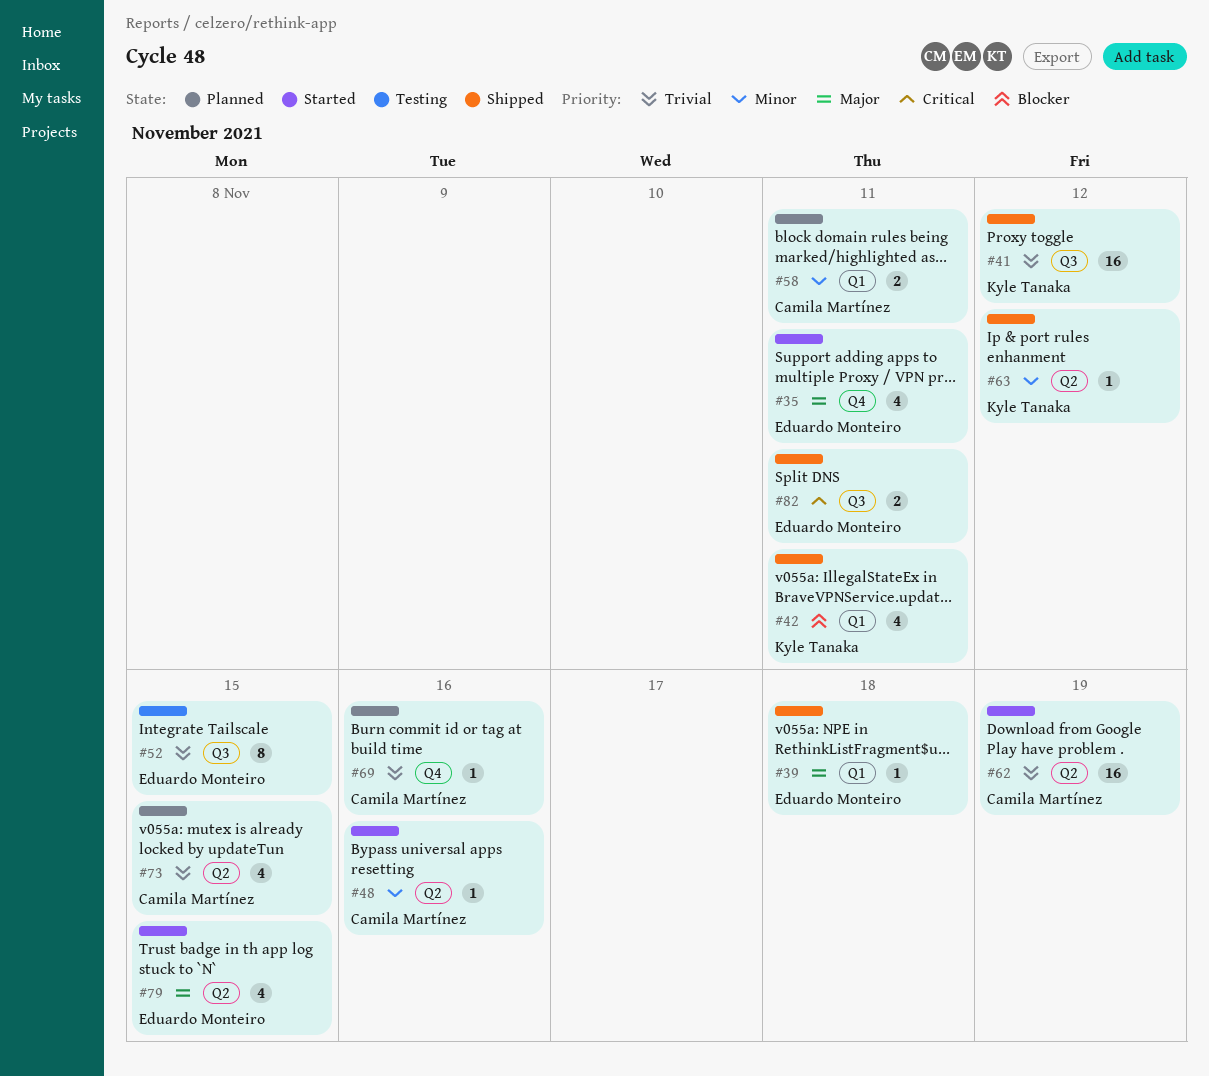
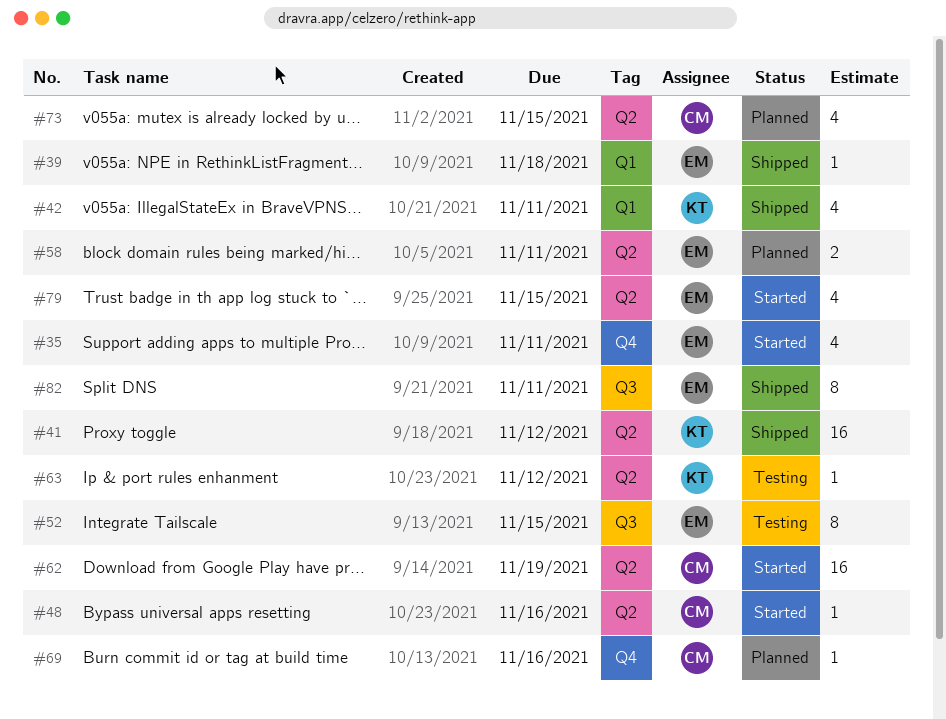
#41, label: Q3 -> Q2
#58, owner: Camila Martínez -> Eduardo Monteiro
#58, label: Q1 -> Q2
#63, status: Shipped -> Testing
#82, estimate: 2 -> 8

